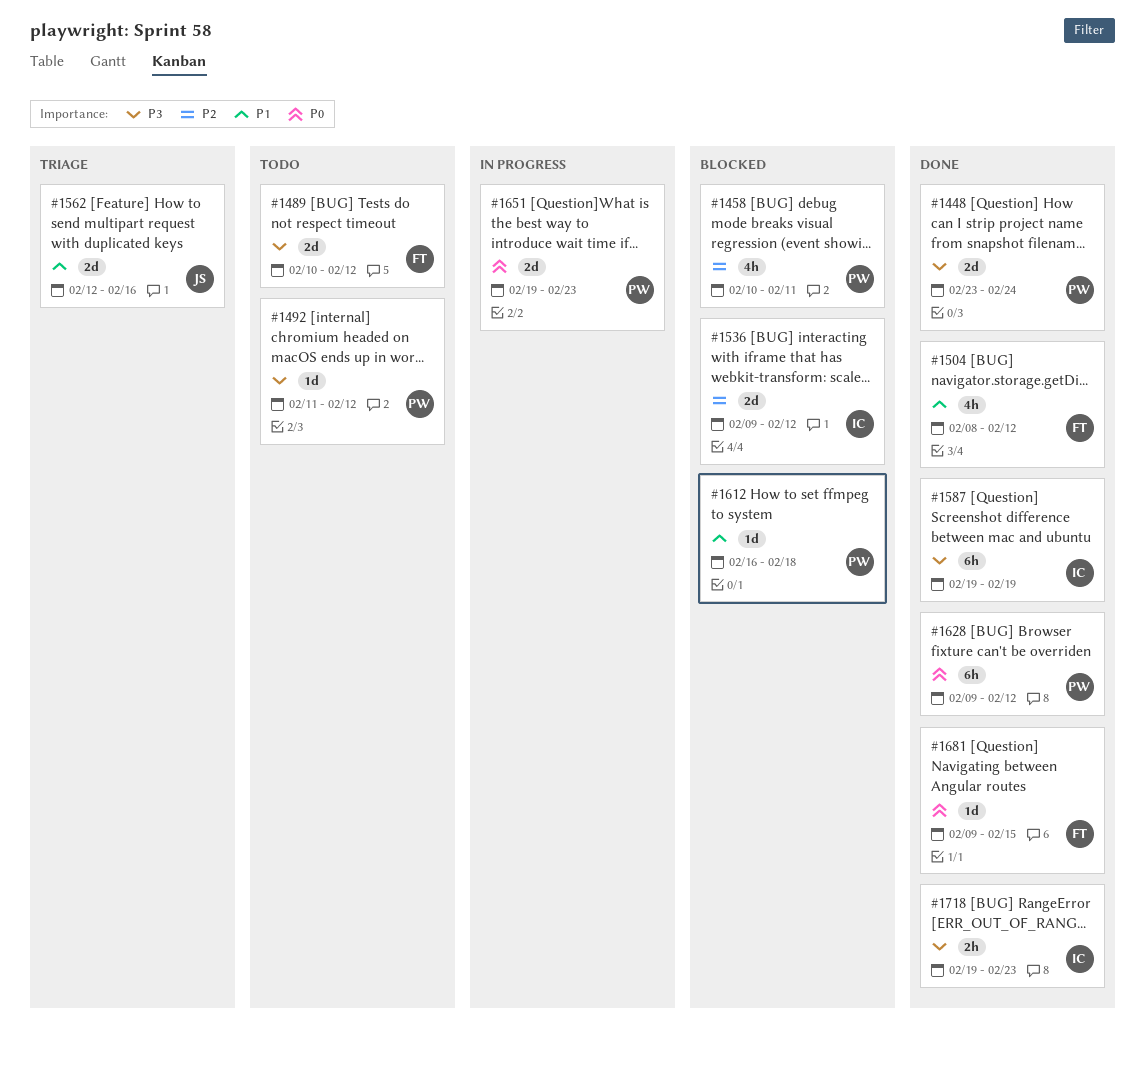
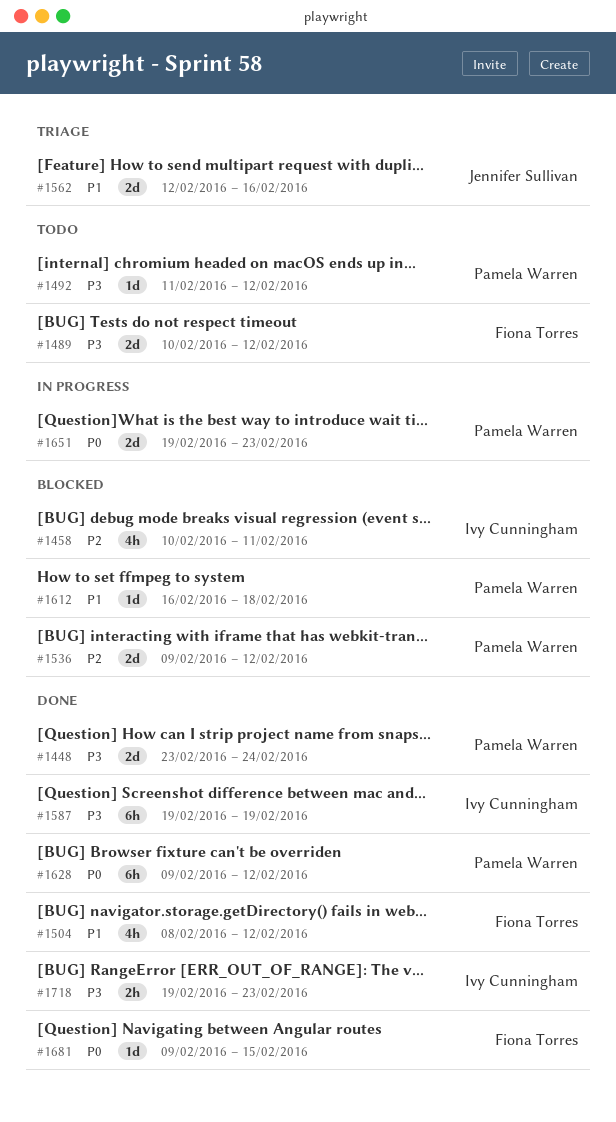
#1458, owner: Pamela Warren -> Ivy Cunningham
#1536, owner: Ivy Cunningham -> Pamela Warren

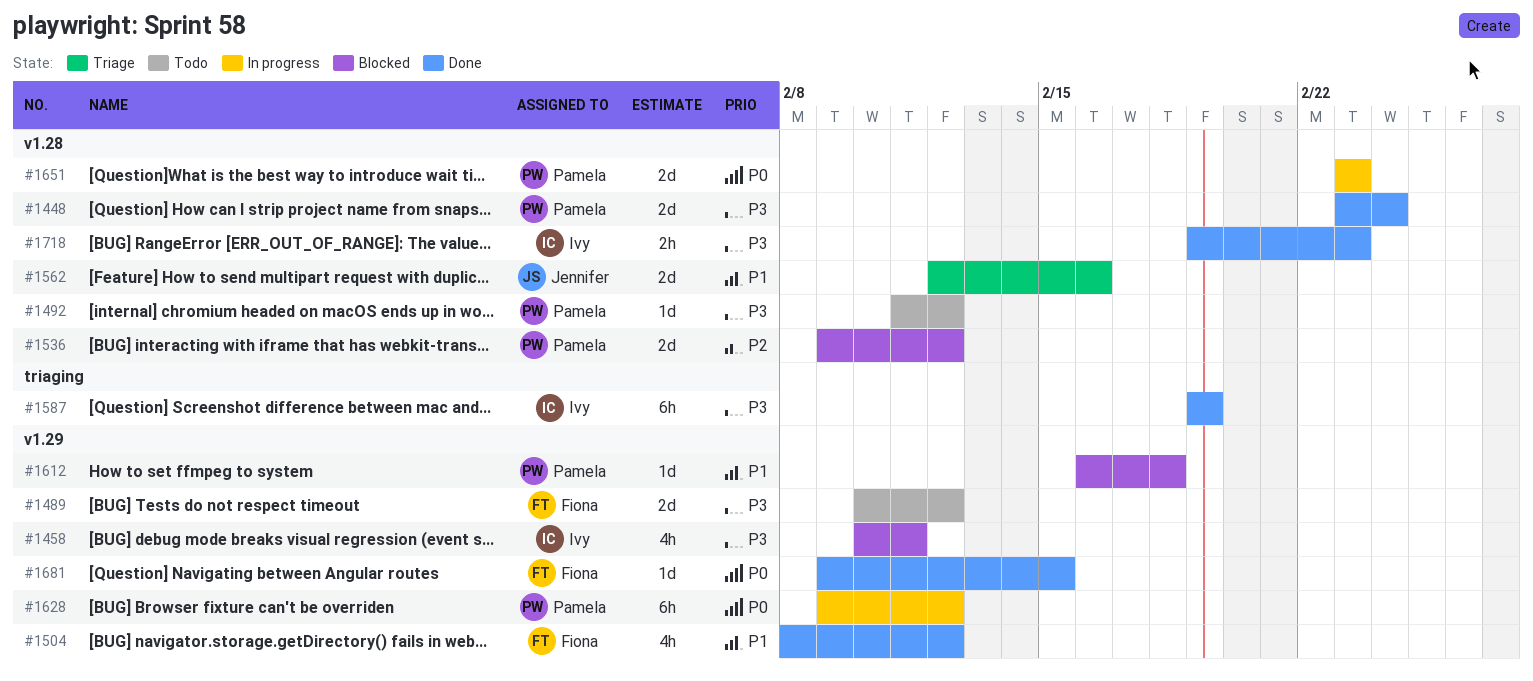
#1458, priority: P2 -> P3
#1628, status: Done -> In progress
#1651, start: Feb 19 -> Feb 23

